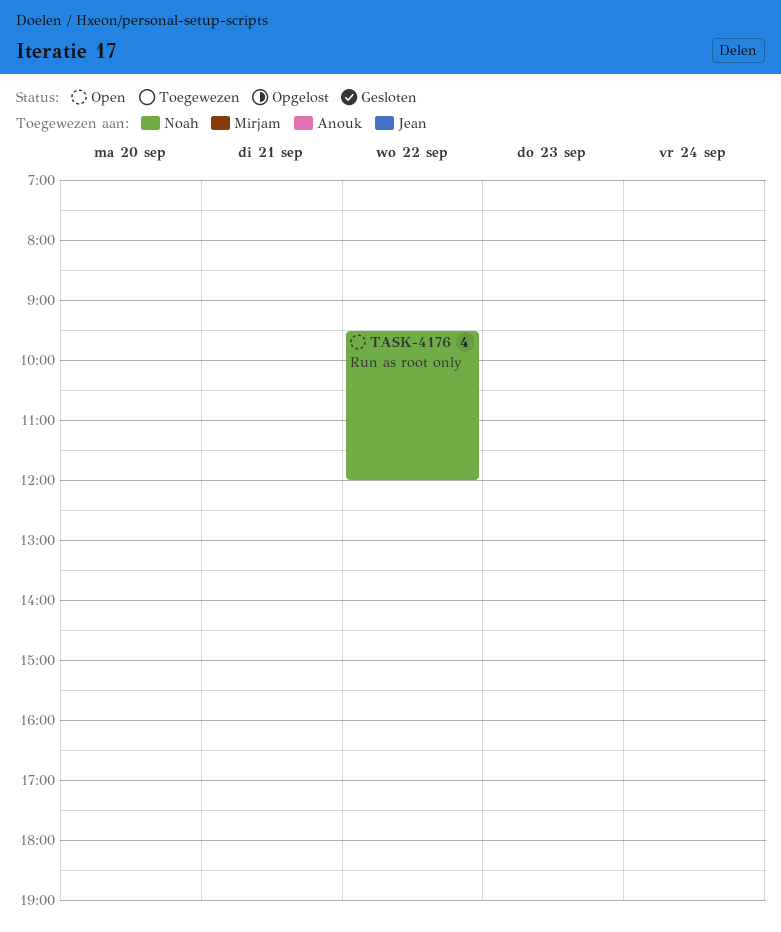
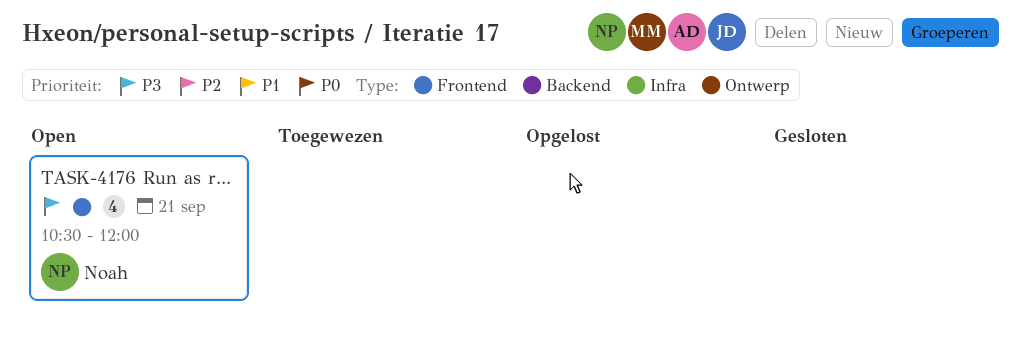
TASK-4176, day: Sep 22 -> Sep 21
TASK-4176, begins: 09:30 -> 10:30

